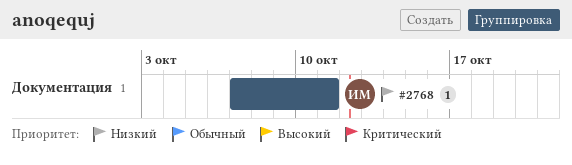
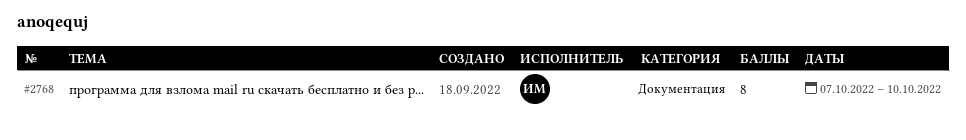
#2768, estimate: 1 -> 8
#2768, due: Oct 11 -> Oct 10

